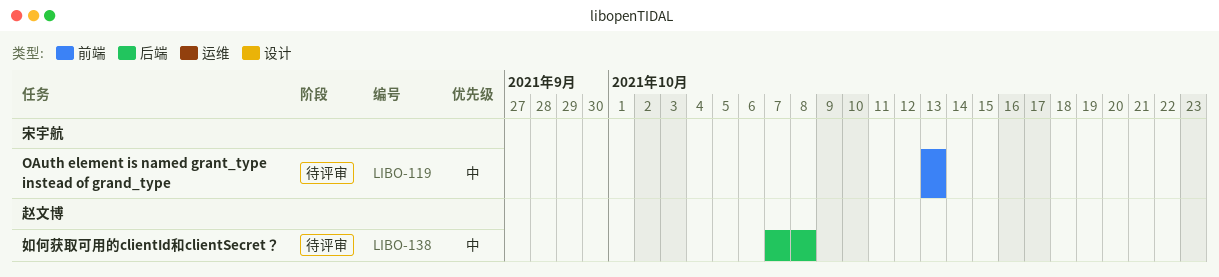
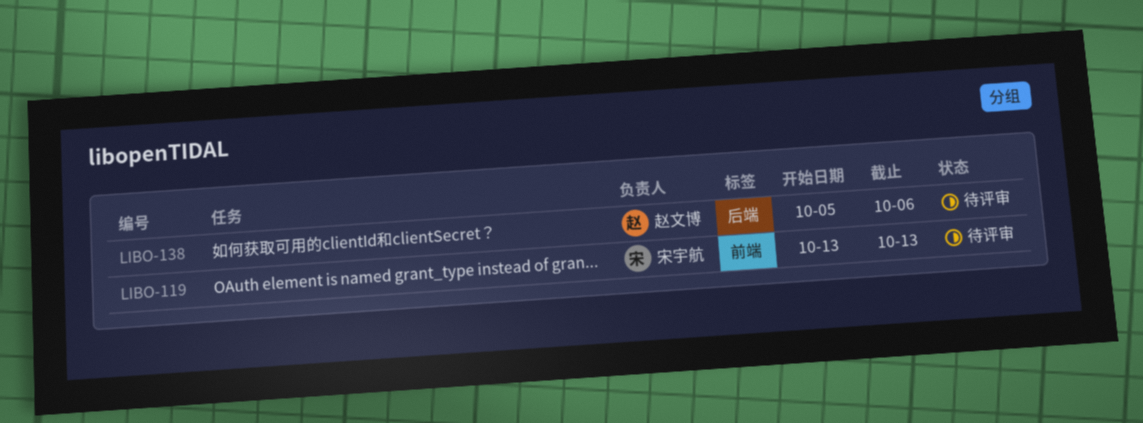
LIBO-138, start: Oct 7 -> Oct 5
LIBO-138, due: Oct 8 -> Oct 6

